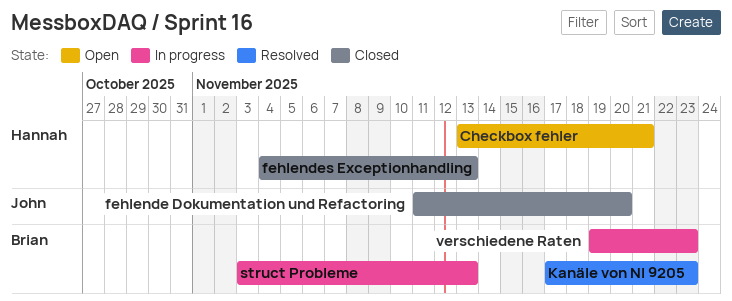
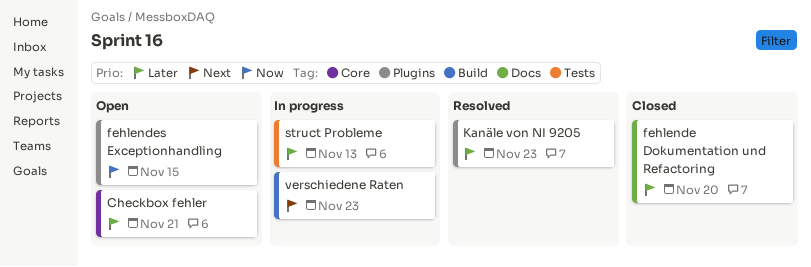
fehlendes Exceptionhandling, status: Closed -> Open
fehlendes Exceptionhandling, due: Nov 13 -> Nov 15

